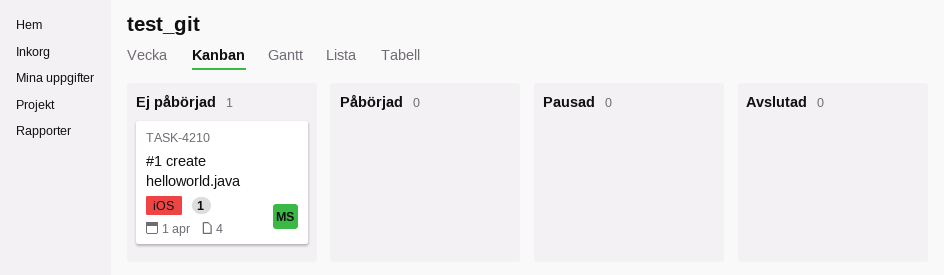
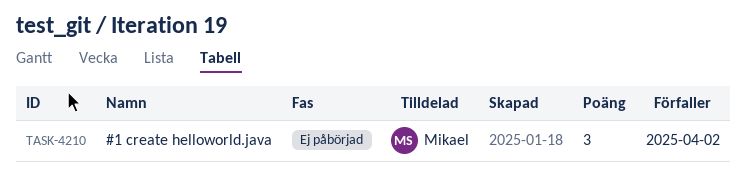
TASK-4210, estimate: 1 -> 3
TASK-4210, due: Apr 1 -> Apr 2

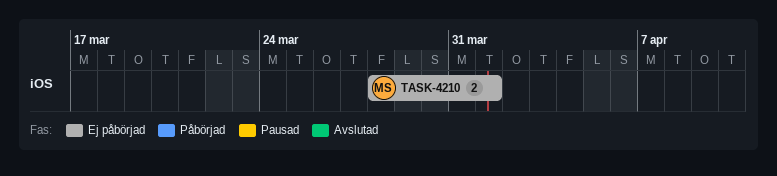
TASK-4210, estimate: 3 -> 2
TASK-4210, due: Apr 2 -> Apr 1

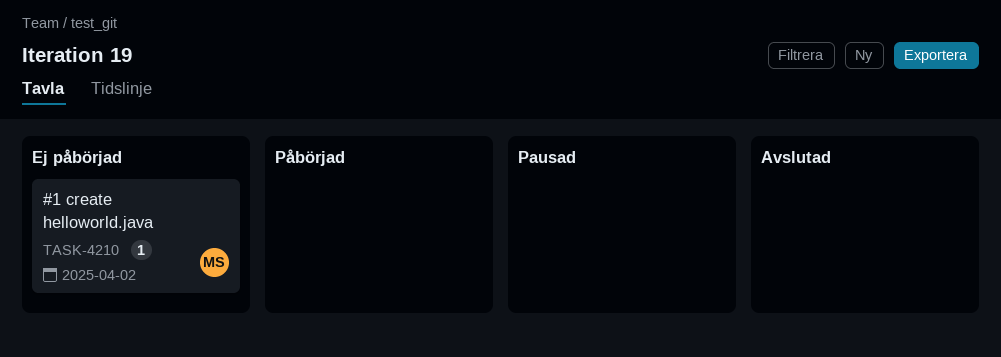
TASK-4210, estimate: 2 -> 1
TASK-4210, due: Apr 1 -> Apr 2

